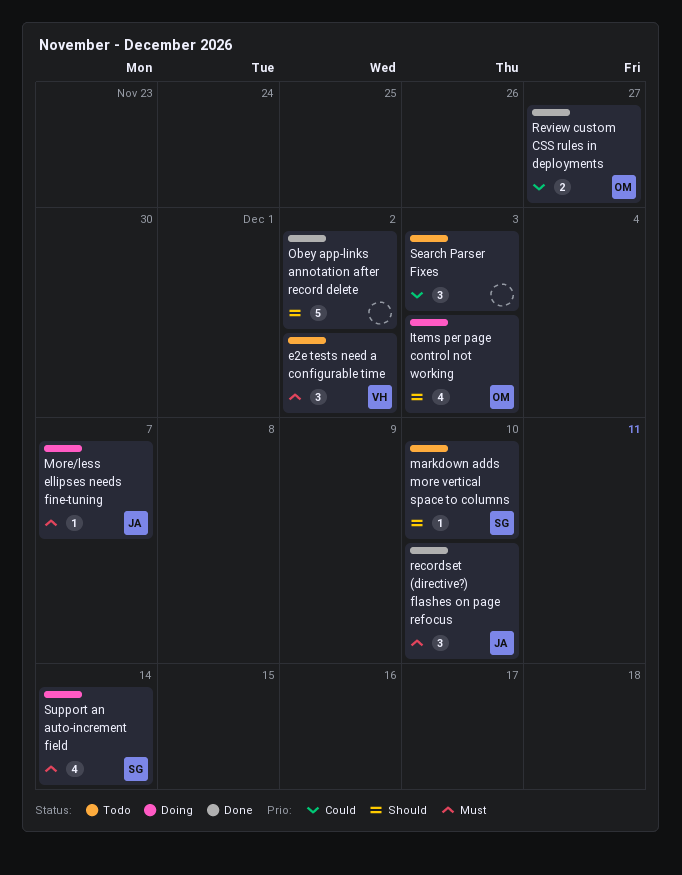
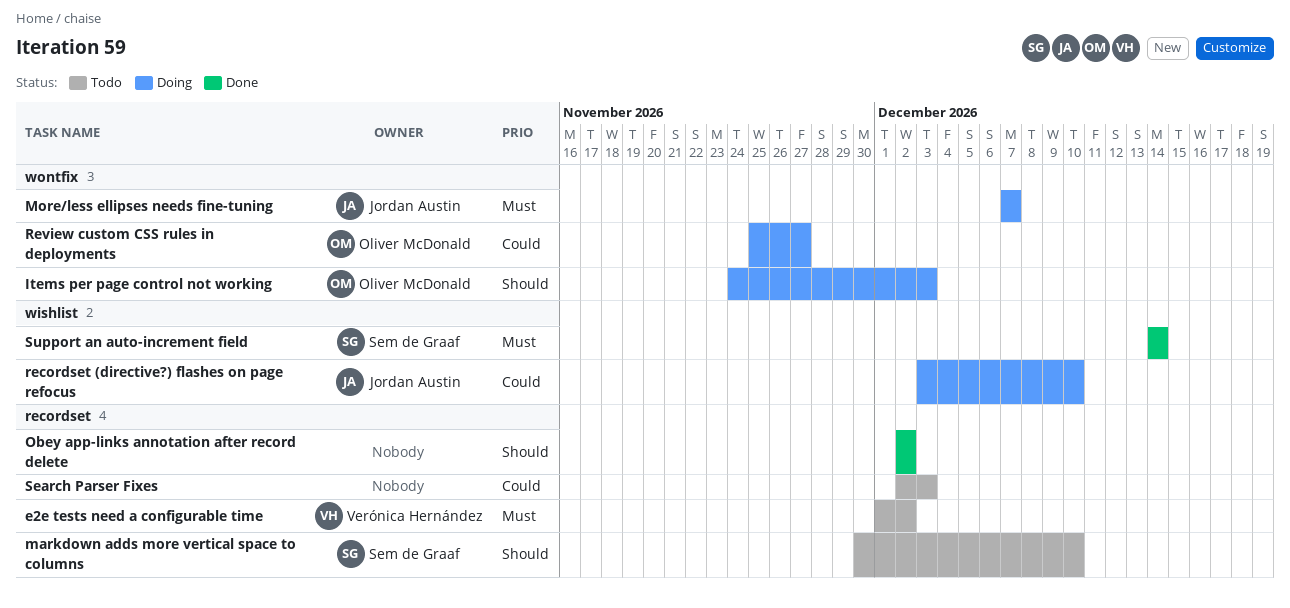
recordset (directive?) flashes on page refocus, status: Done -> Doing
recordset (directive?) flashes on page refocus, priority: Must -> Could
Review custom CSS rules in deployments, status: Done -> Doing
Support an auto-increment field, status: Doing -> Done

